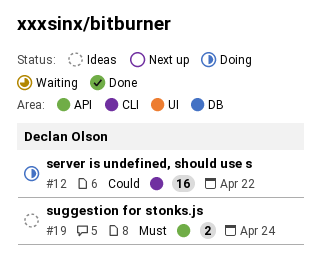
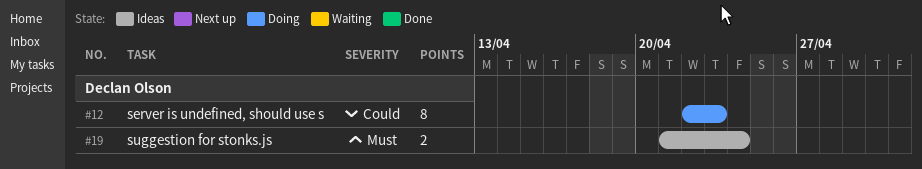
#12, estimate: 16 -> 8
#12, due: Apr 22 -> Apr 23

